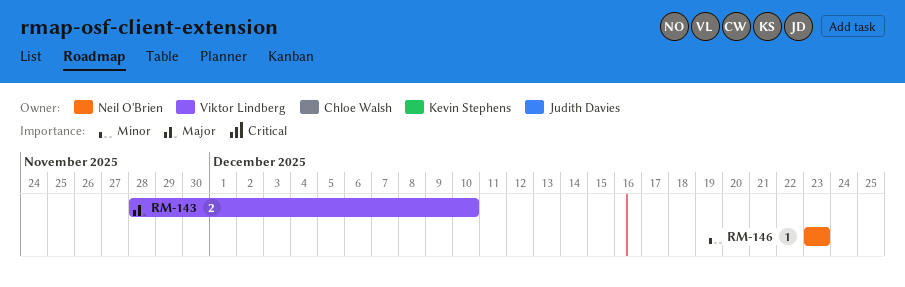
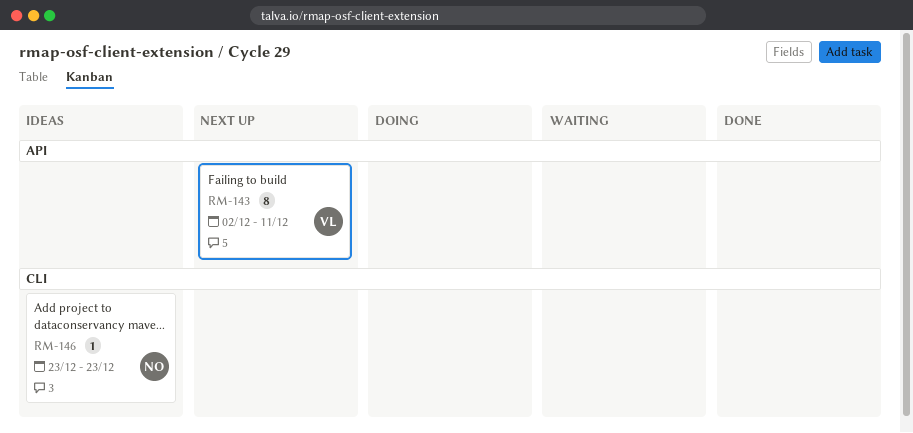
RM-143, estimate: 2 -> 8
RM-143, start: Nov 28 -> Dec 2
RM-143, due: Dec 10 -> Dec 11

